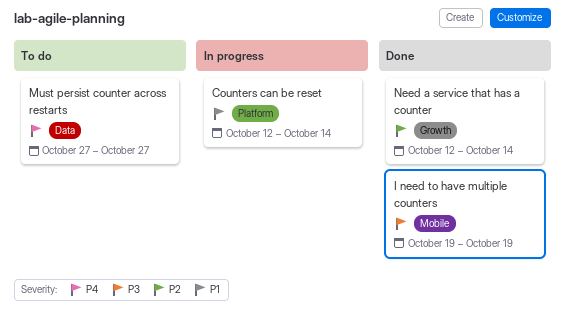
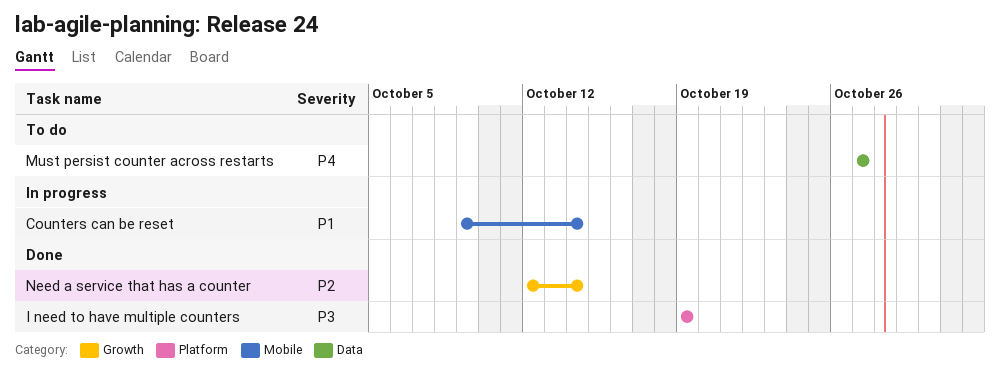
Counters can be reset, label: Platform -> Mobile
Counters can be reset, start: Oct 12 -> Oct 9
I need to have multiple counters, label: Mobile -> Platform

